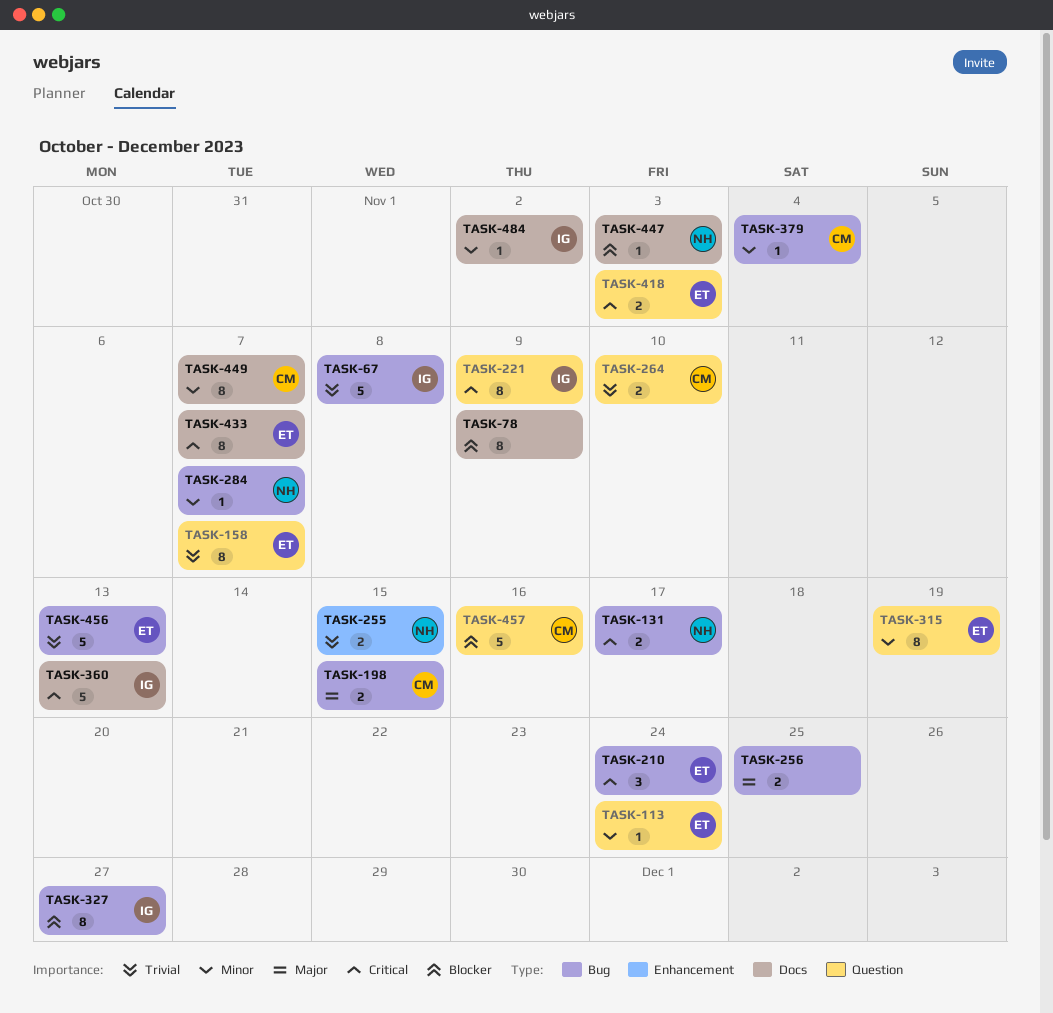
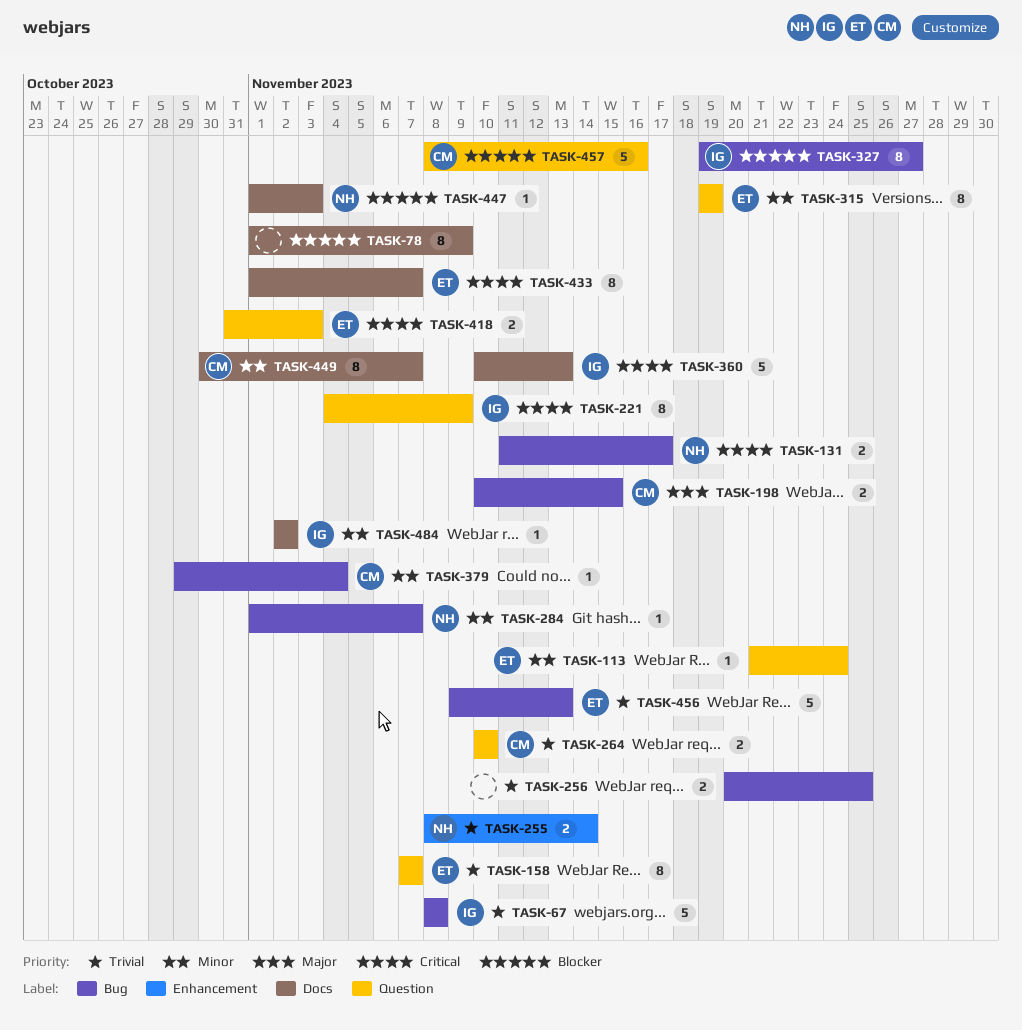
TASK-210: present -> none
TASK-255, due: Nov 15 -> Nov 14
TASK-256, priority: Major -> Trivial

